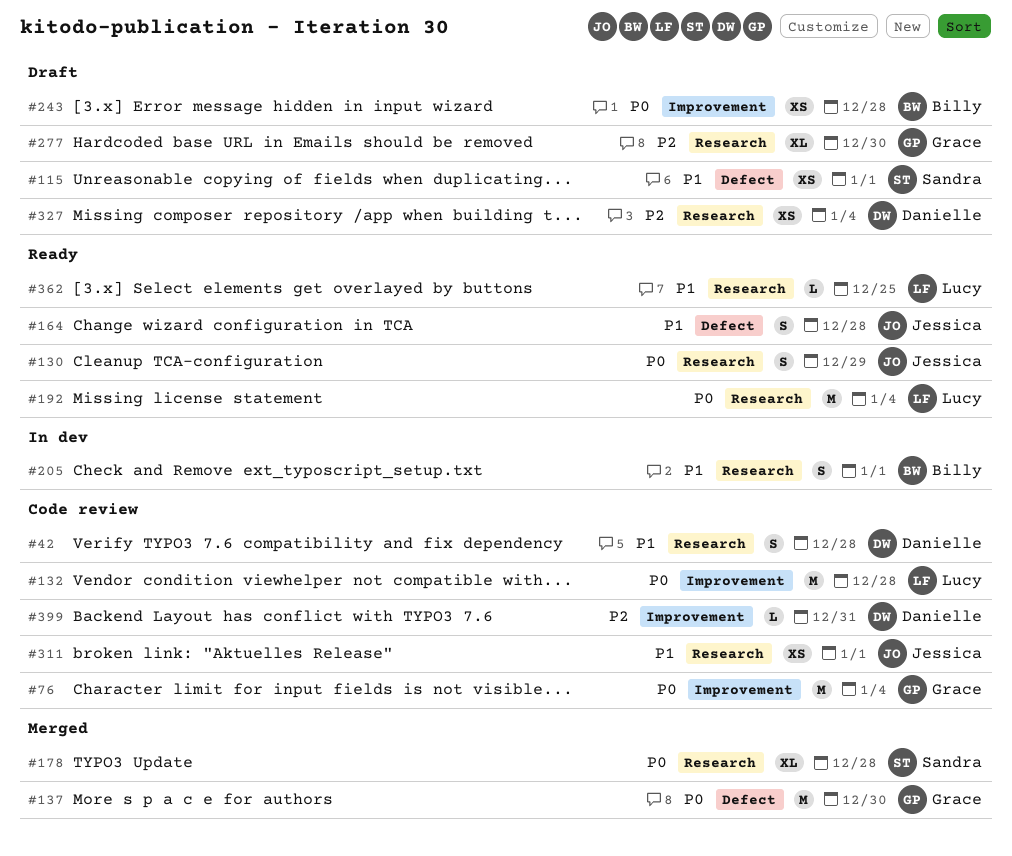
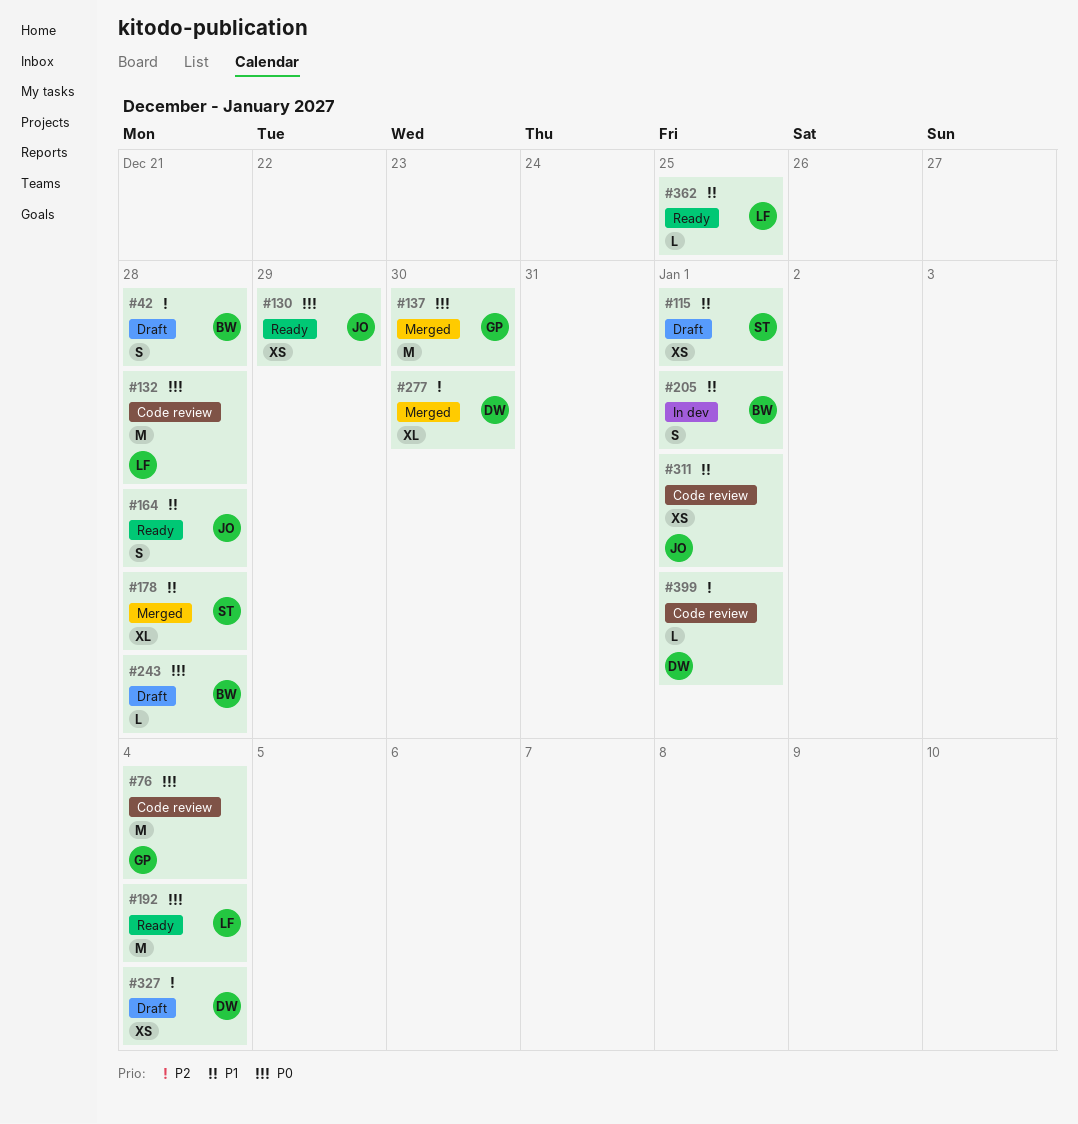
#42, status: Code review -> Draft
#42, owner: Danielle -> Billy
#42, priority: P1 -> P2
#130, estimate: S -> XS
#178, priority: P0 -> P1
#243, estimate: XS -> L
#277, status: Draft -> Merged
#277, owner: Grace -> Danielle
#399, due: Dec 31 -> Jan 1

